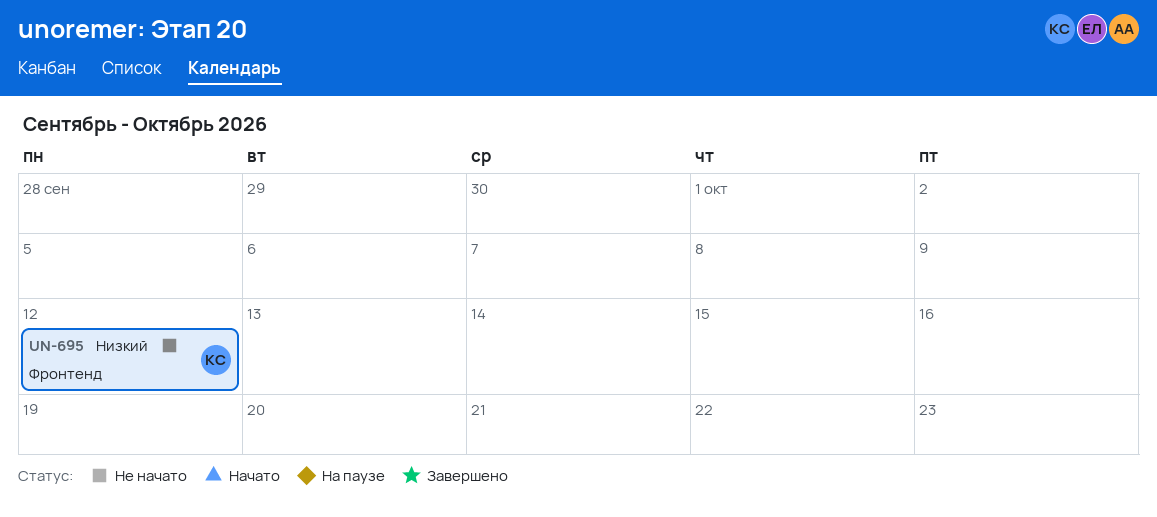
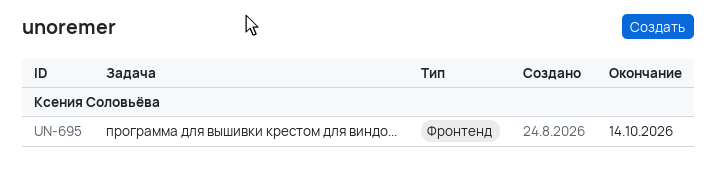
UN-695, due: Oct 12 -> Oct 14

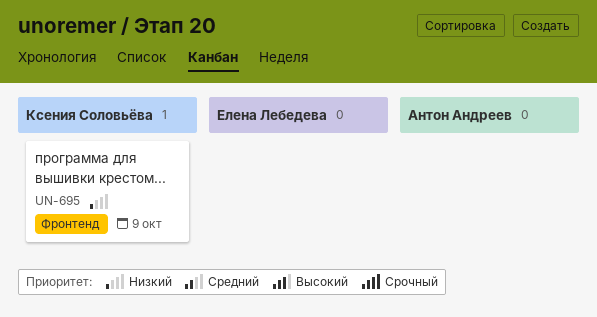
UN-695, due: Oct 14 -> Oct 9

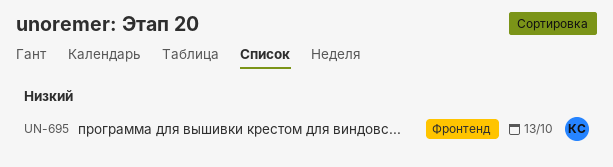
UN-695, due: Oct 9 -> Oct 13

